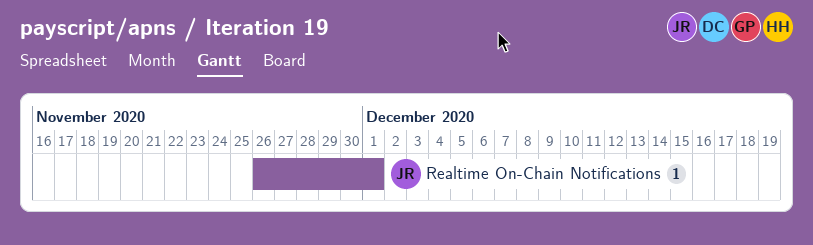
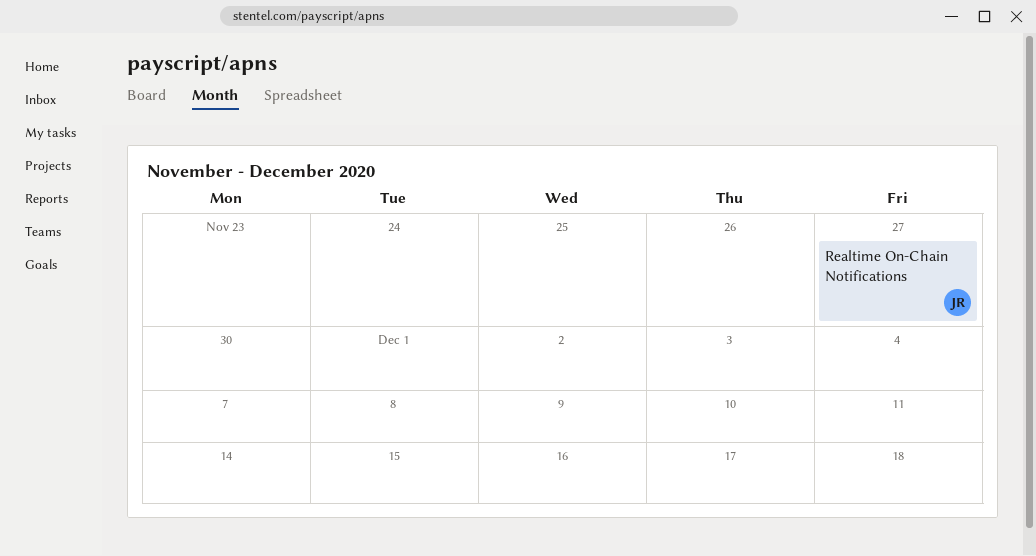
Realtime On-Chain Notifications, due: Dec 1 -> Nov 27

